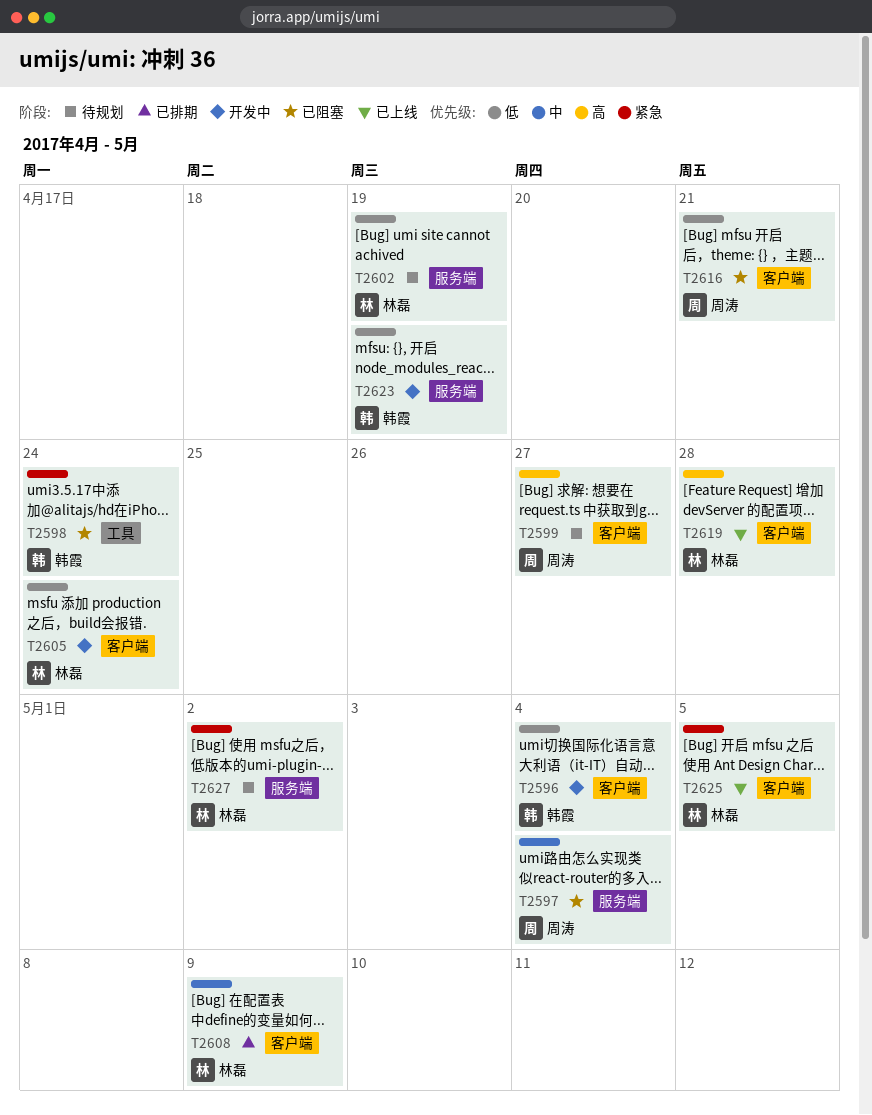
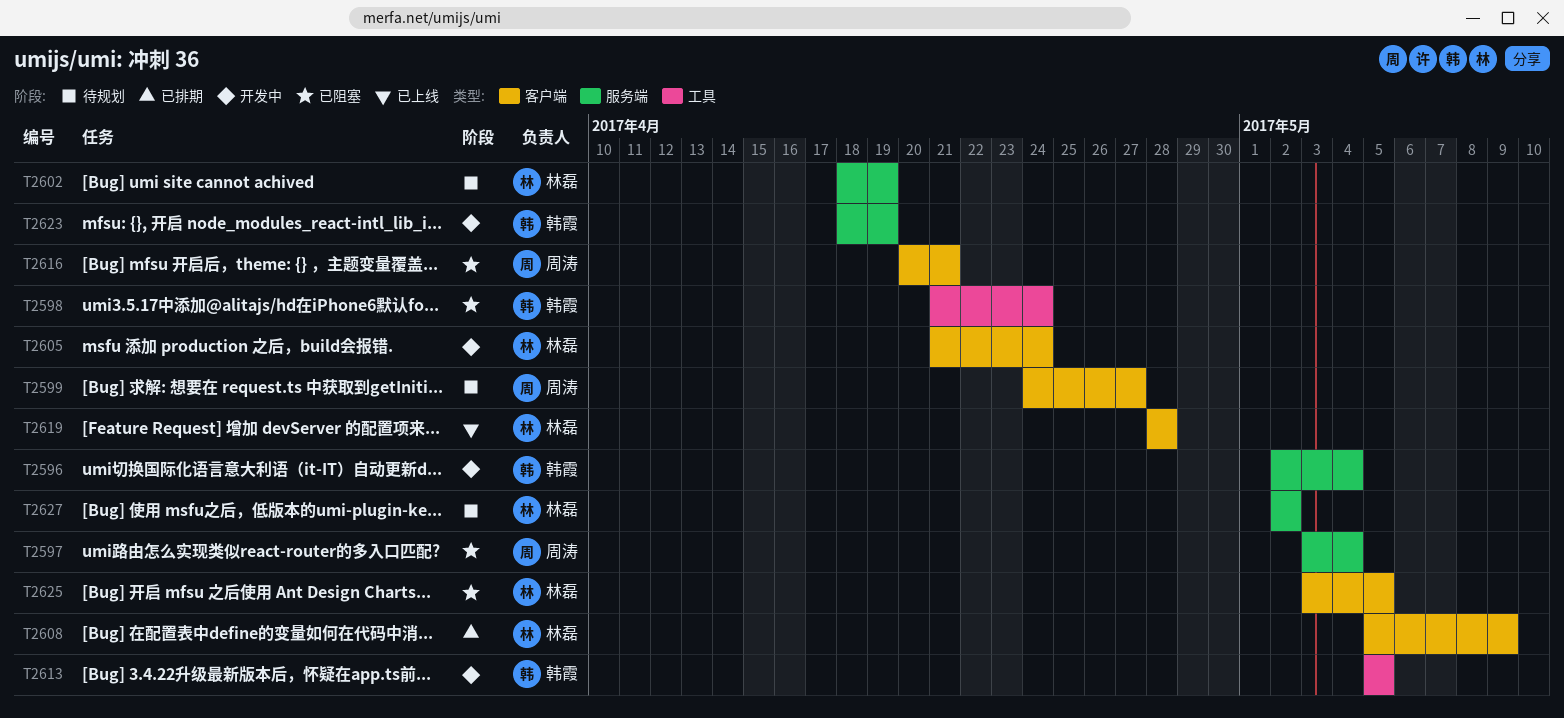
T2596, label: 客户端 -> 服务端
T2613: none -> present
T2625, status: 已上线 -> 已阻塞

